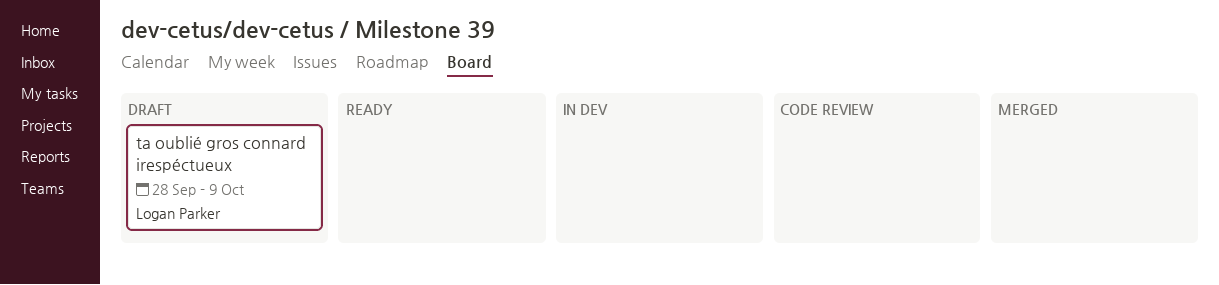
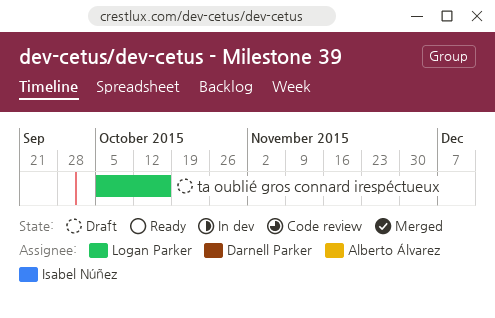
ta oublié gros connard irespéctueux, start: Sep 28 -> Oct 5
ta oublié gros connard irespéctueux, due: Oct 9 -> Oct 16

